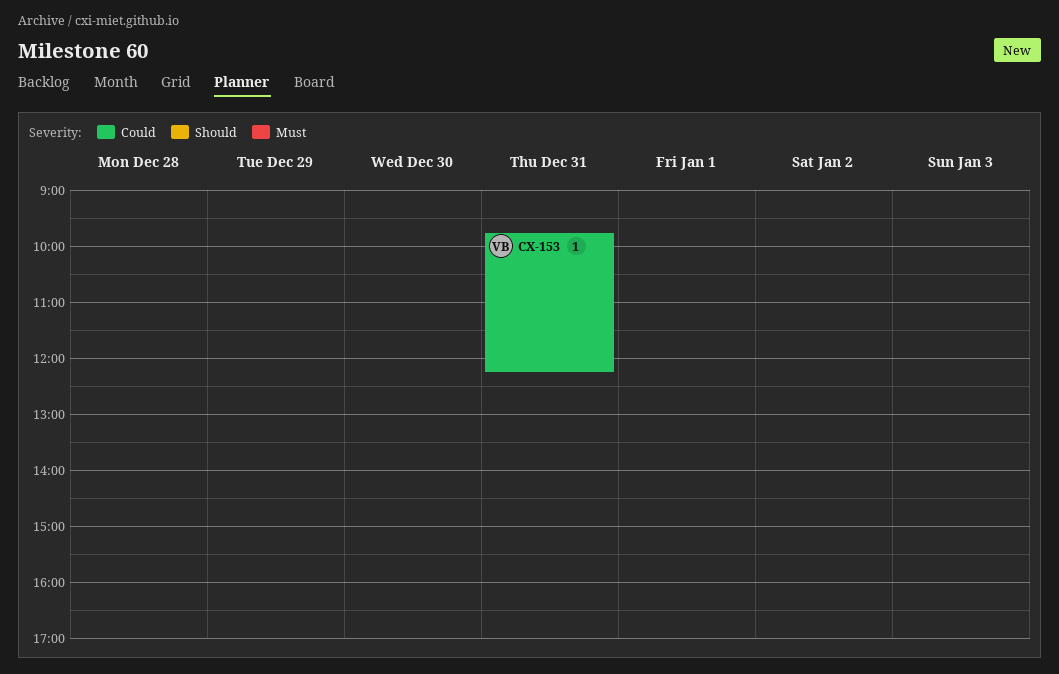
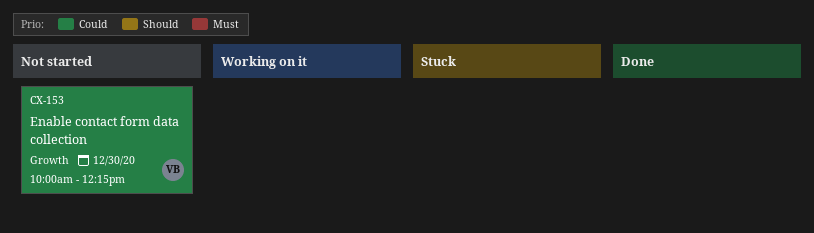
CX-153, day: Dec 31 -> Dec 30
CX-153, begins: 09:45 -> 10:00

